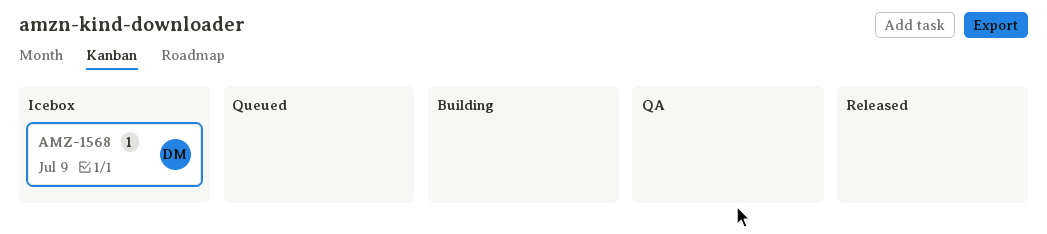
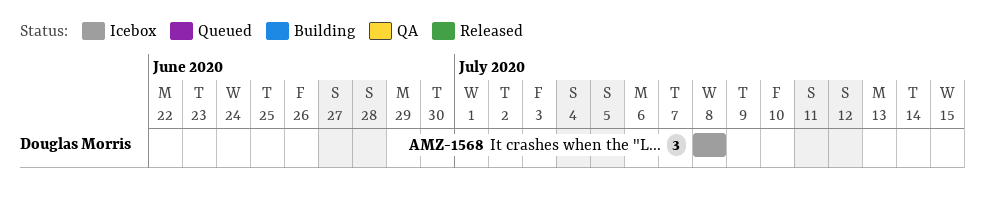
AMZ-1568, estimate: 1 -> 3
AMZ-1568, due: Jul 9 -> Jul 8

